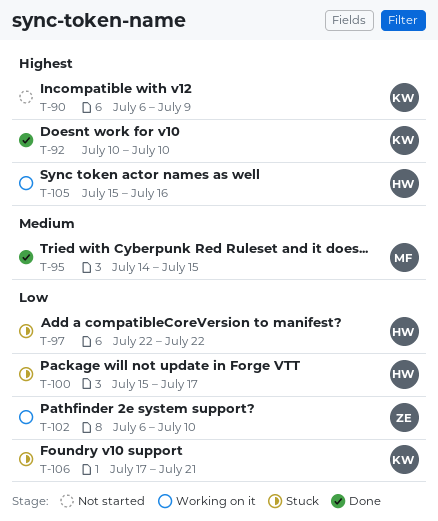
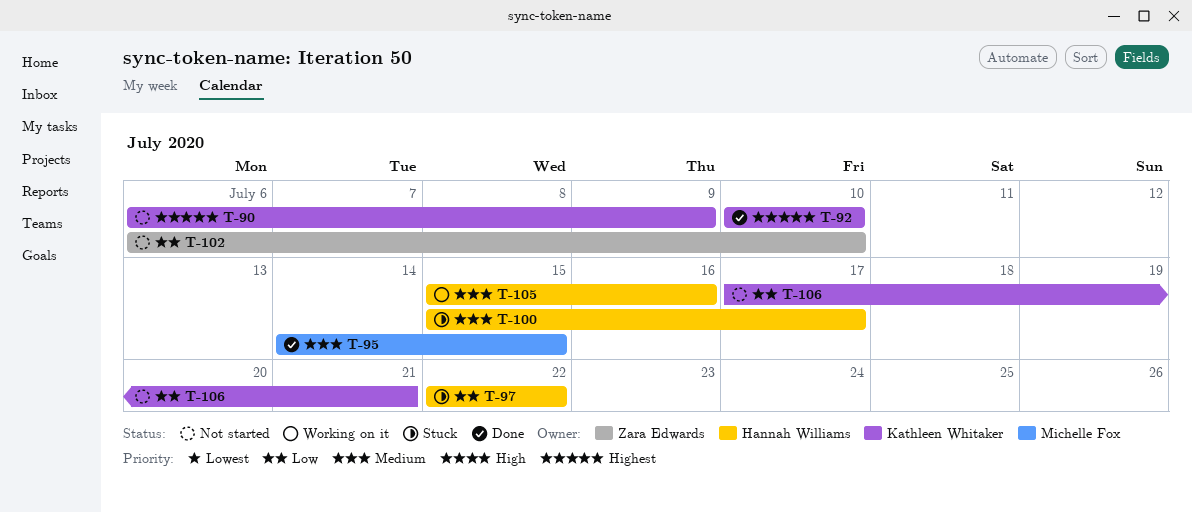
T-100, priority: Low -> Medium
T-102, status: Working on it -> Not started
T-105, priority: Highest -> Medium
T-106, status: Stuck -> Not started

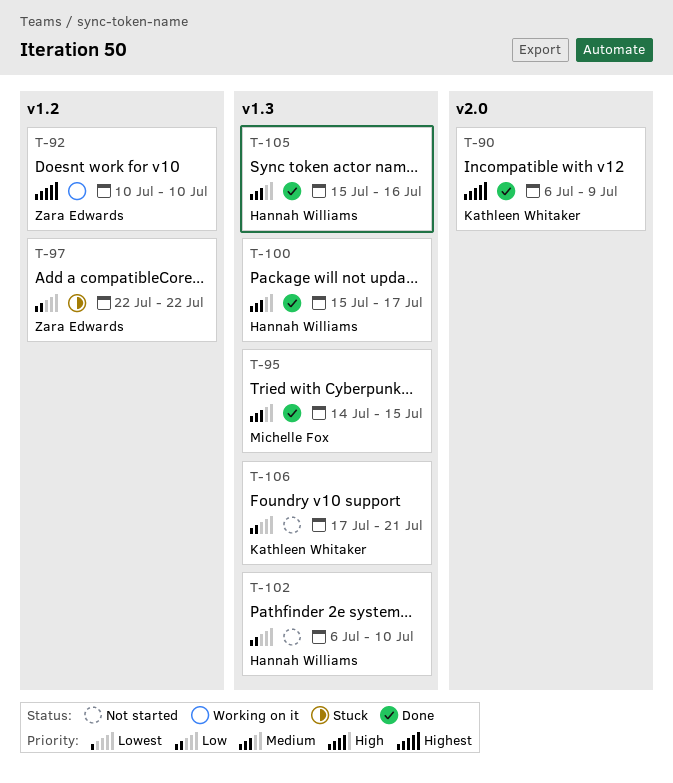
T-90, status: Not started -> Done
T-92, status: Done -> Working on it
T-92, owner: Kathleen Whitaker -> Zara Edwards
T-97, owner: Hannah Williams -> Zara Edwards
T-100, status: Stuck -> Done
T-102, owner: Zara Edwards -> Hannah Williams
T-105, status: Working on it -> Done

